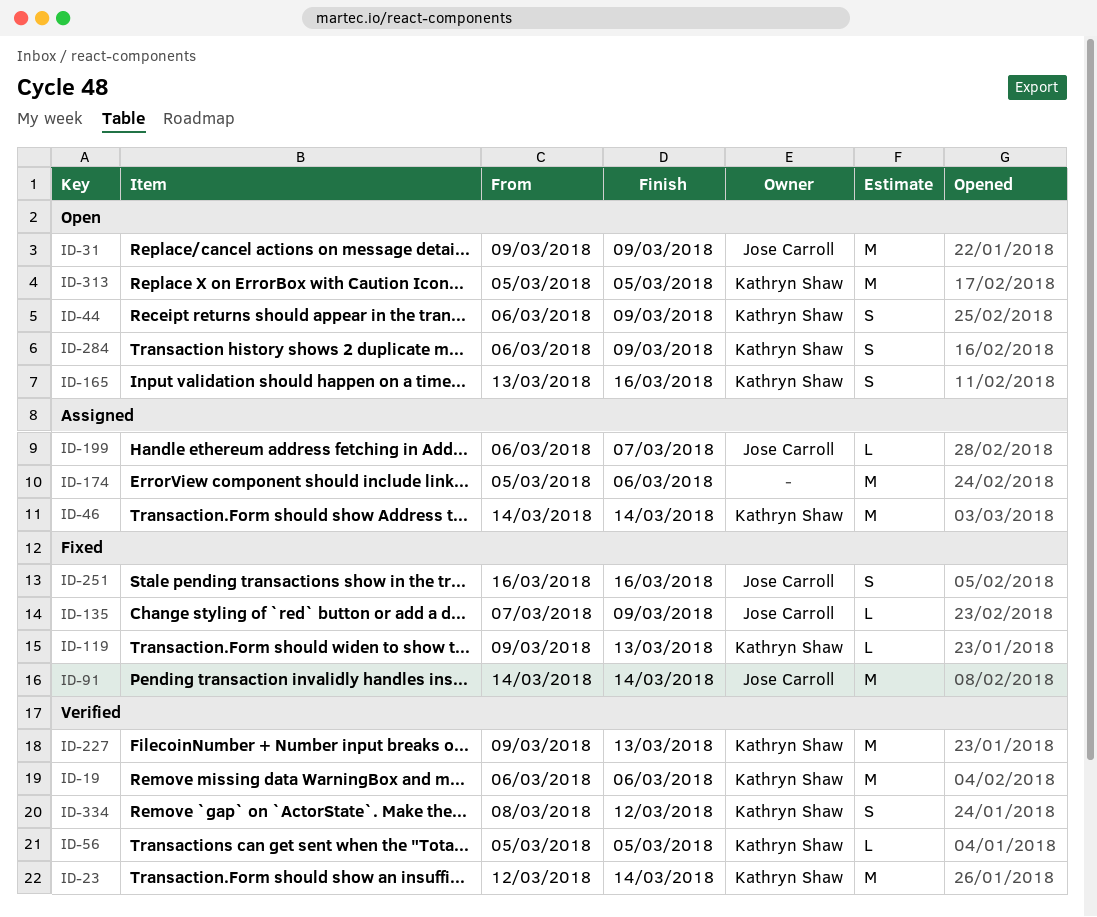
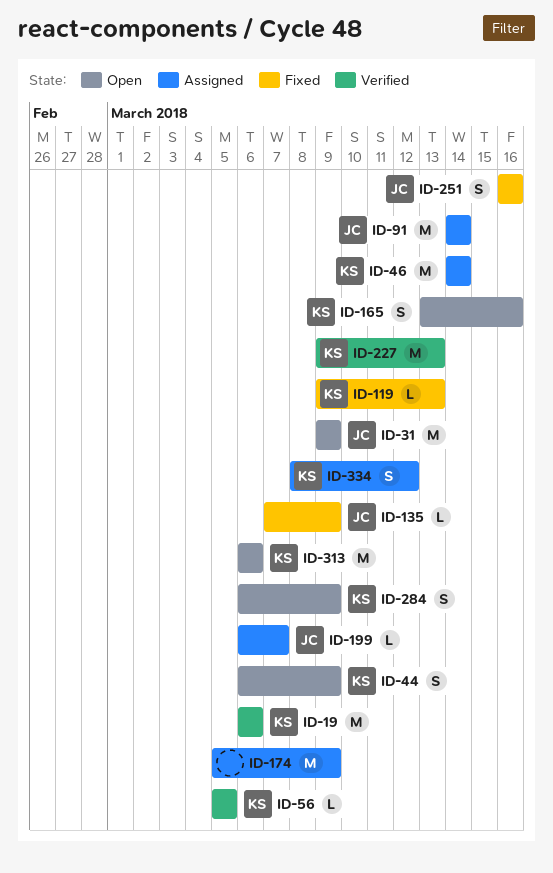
ID-23: present -> none
ID-91, status: Fixed -> Assigned
ID-174, due: Mar 6 -> Mar 9
ID-313, start: Mar 5 -> Mar 6
ID-313, due: Mar 5 -> Mar 6
ID-334, status: Verified -> Assigned

